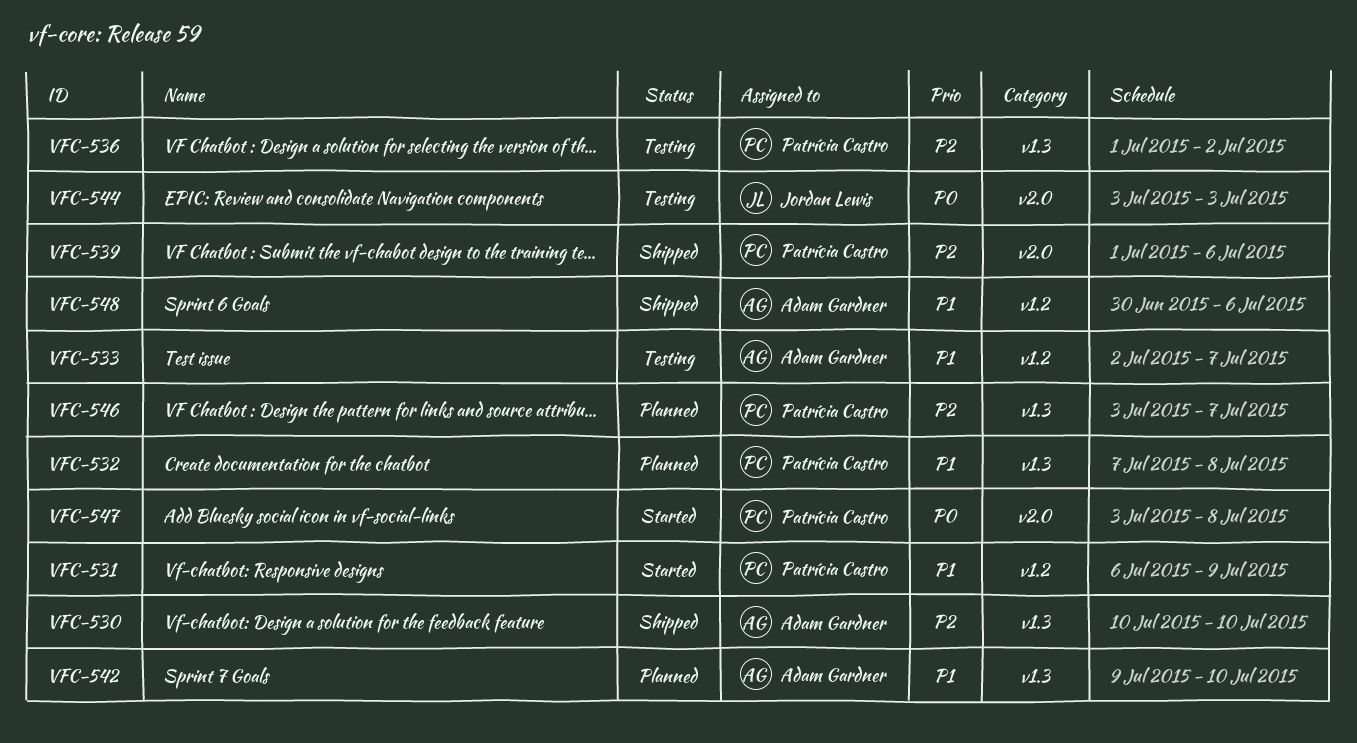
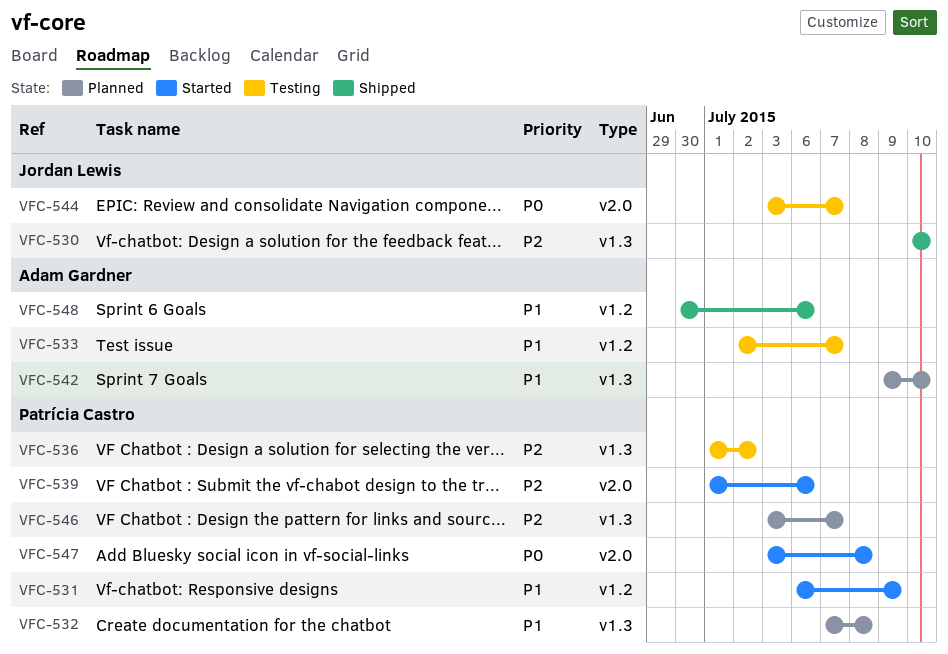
VFC-530, owner: Adam Gardner -> Jordan Lewis
VFC-539, status: Shipped -> Started
VFC-544, due: Jul 3 -> Jul 7

